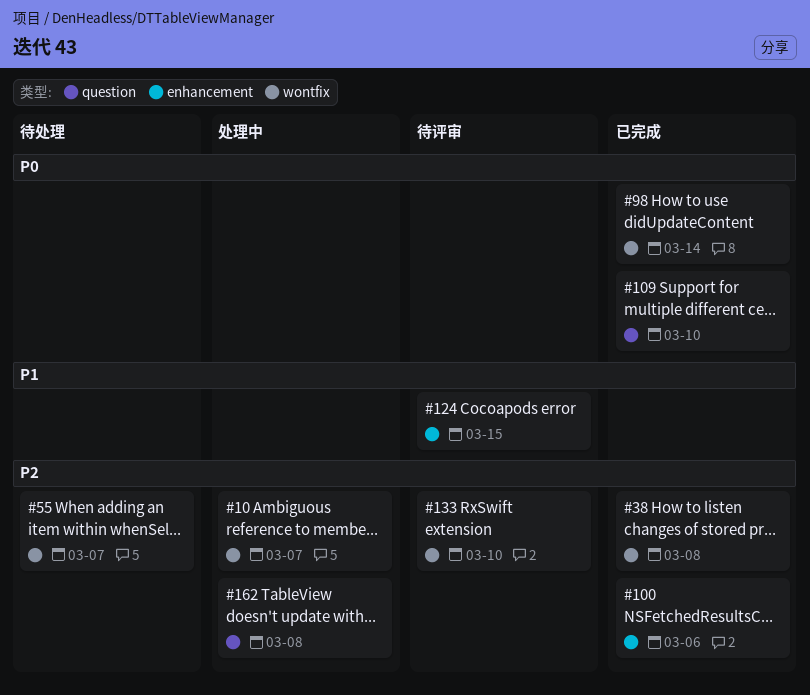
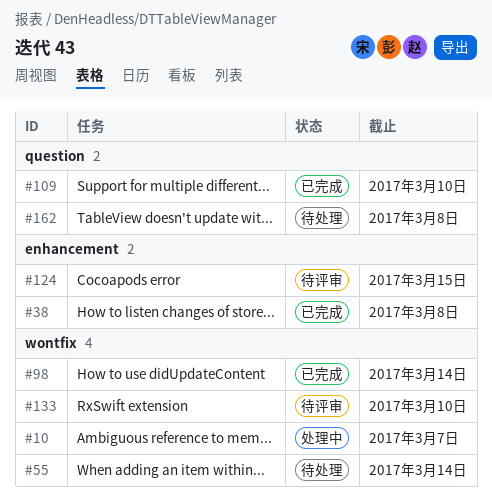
#38, label: wontfix -> enhancement
#55, due: Mar 7 -> Mar 14
#100: present -> none
#162, status: 处理中 -> 待处理

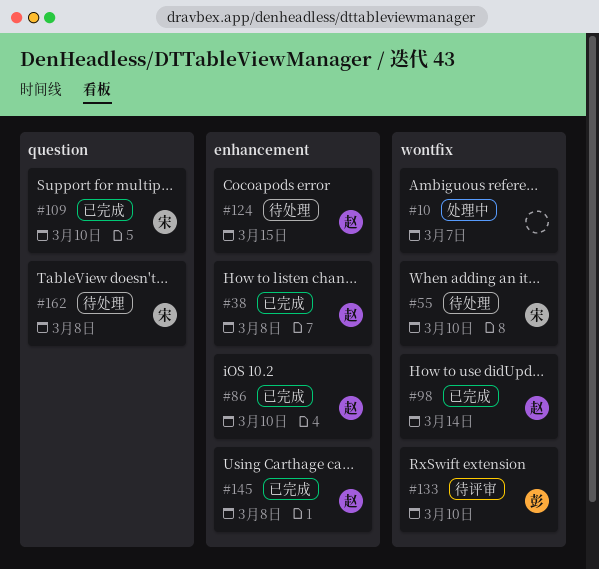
#55, due: Mar 14 -> Mar 10
#86: none -> present
#124, status: 待评审 -> 待处理
#145: none -> present

